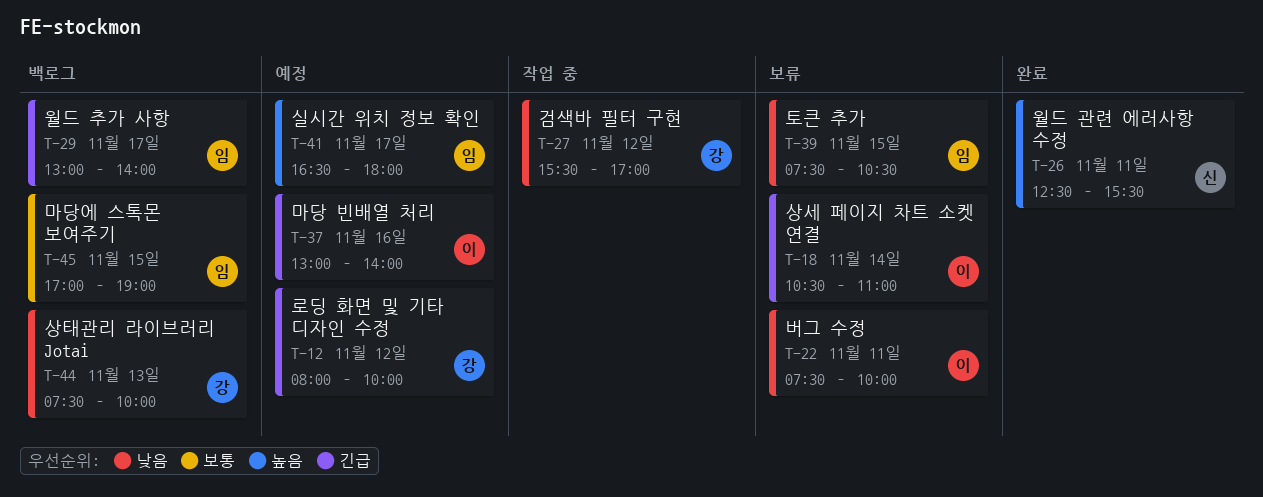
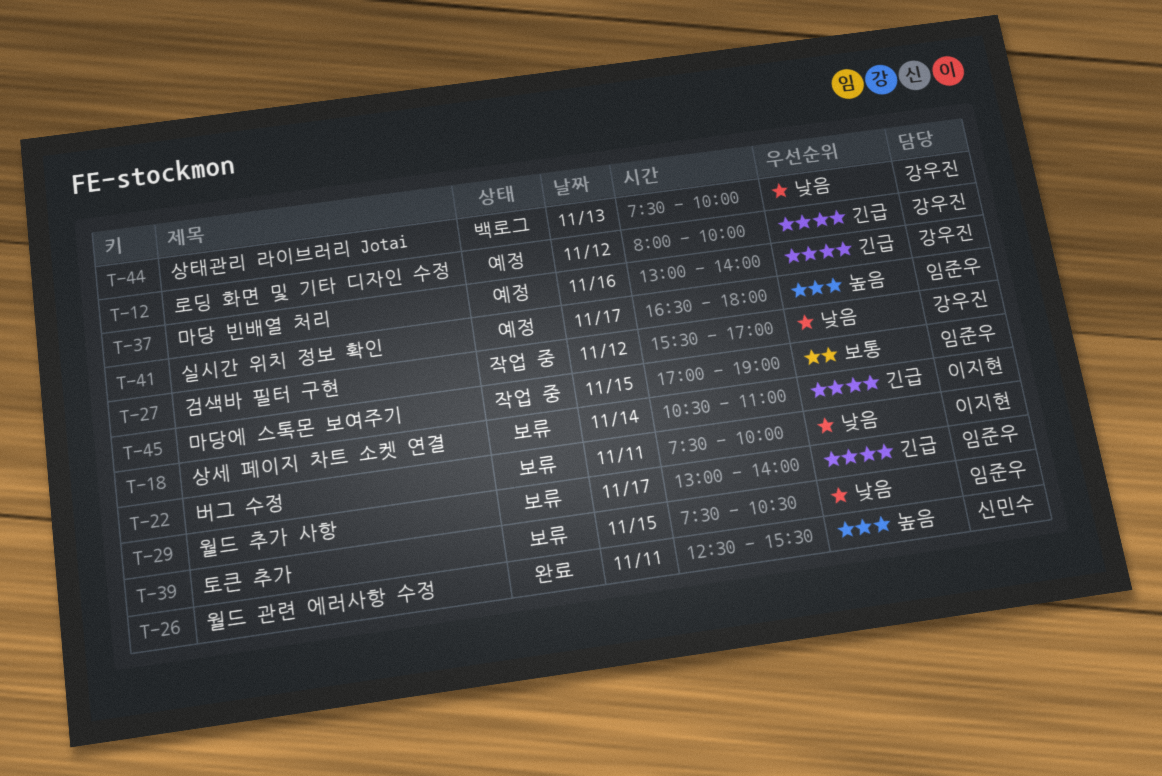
T-29, status: 백로그 -> 보류
T-37, owner: 이지현 -> 강우진
T-45, status: 백로그 -> 작업 중

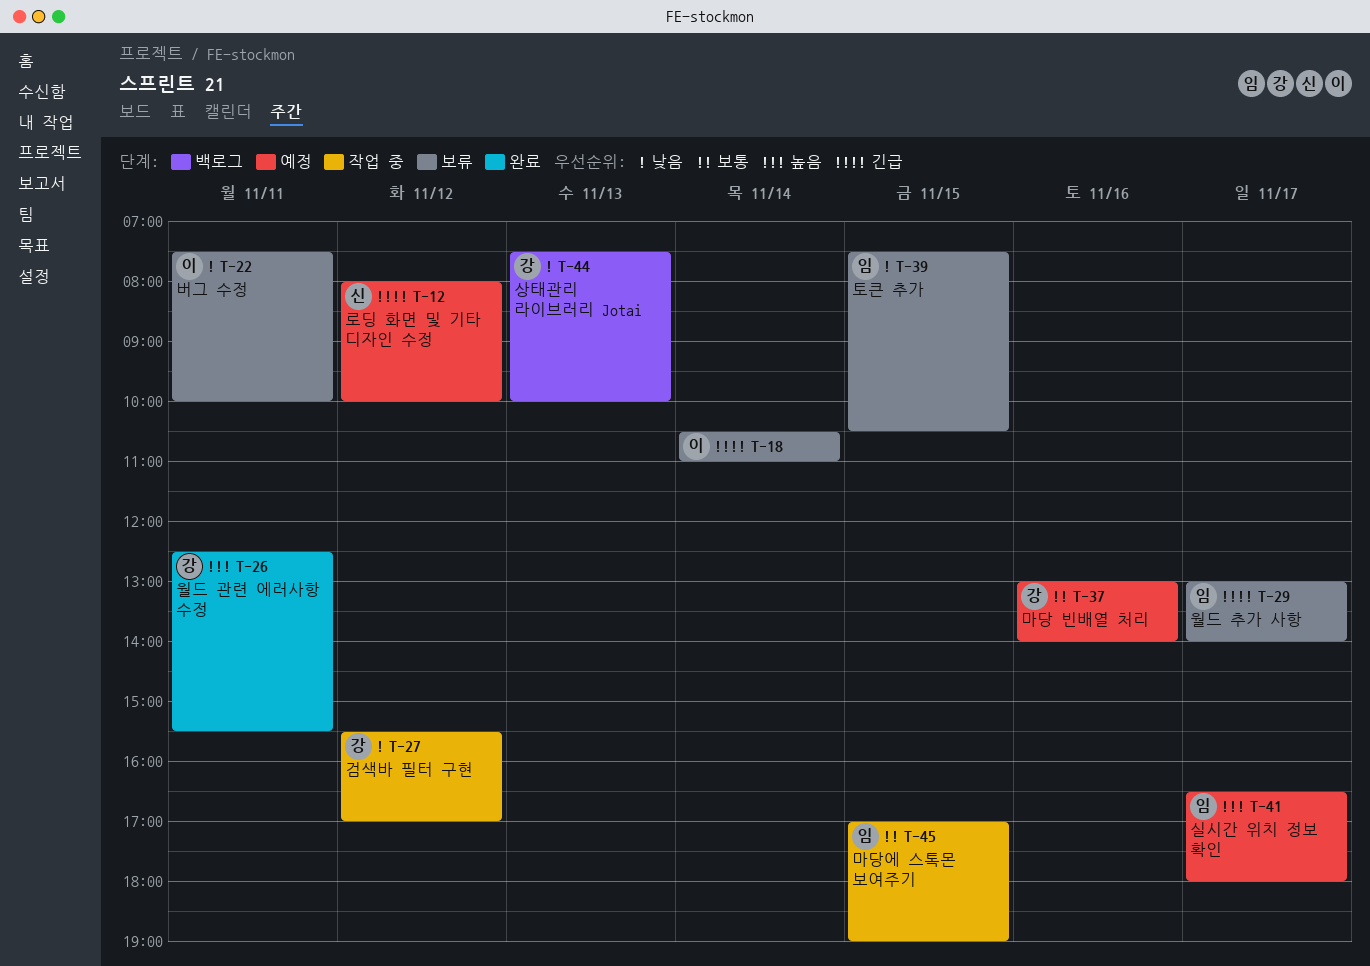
T-12, owner: 강우진 -> 신민수
T-26, owner: 신민수 -> 강우진
T-37, priority: 긴급 -> 보통

